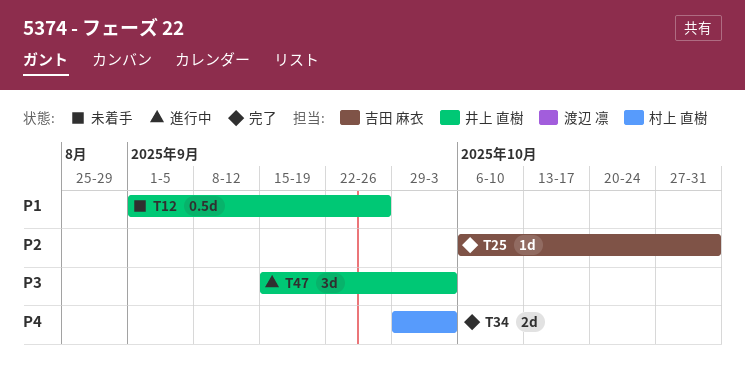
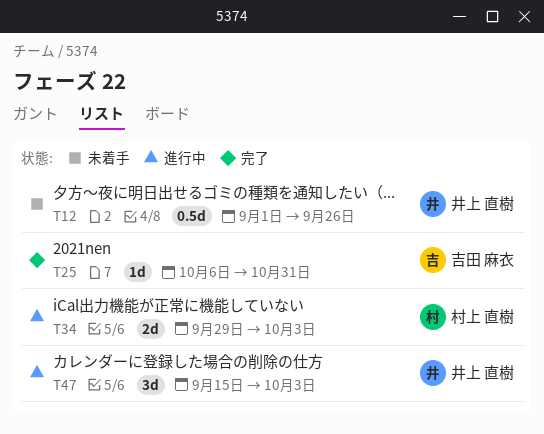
T34, status: 完了 -> 進行中

